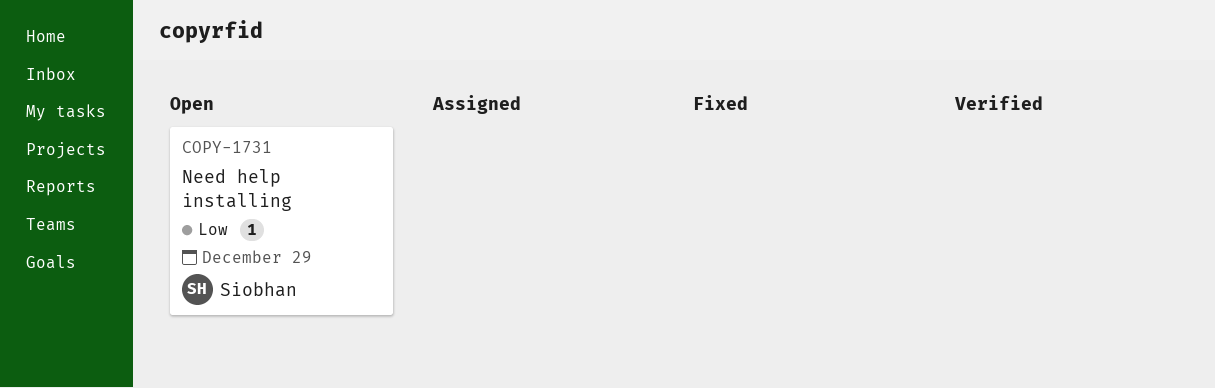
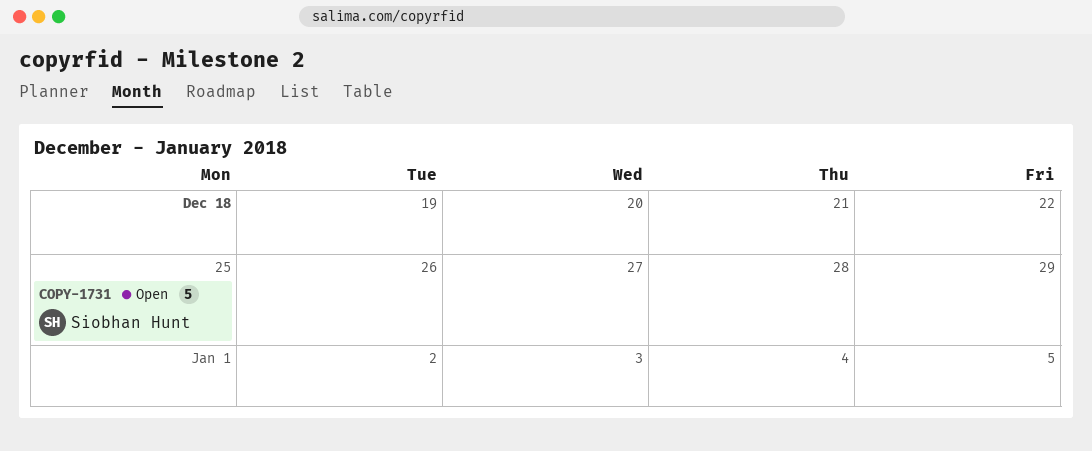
COPY-1731, estimate: 1 -> 5
COPY-1731, due: Dec 29 -> Dec 25

